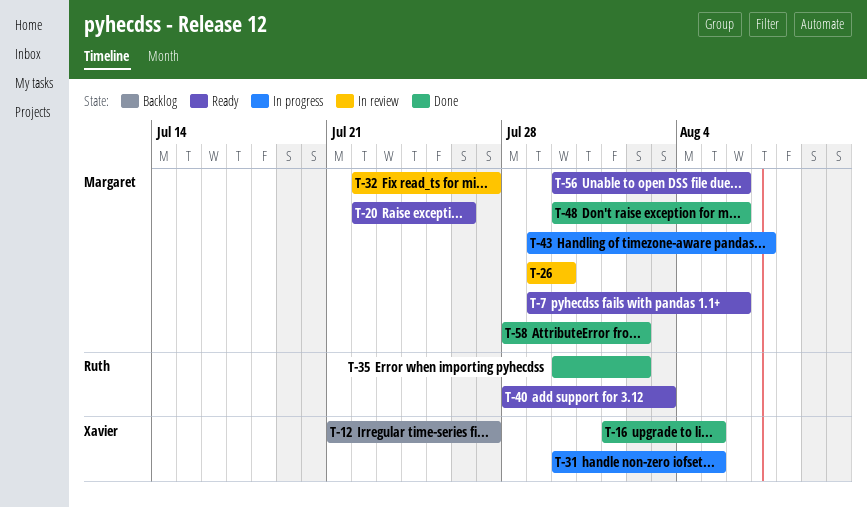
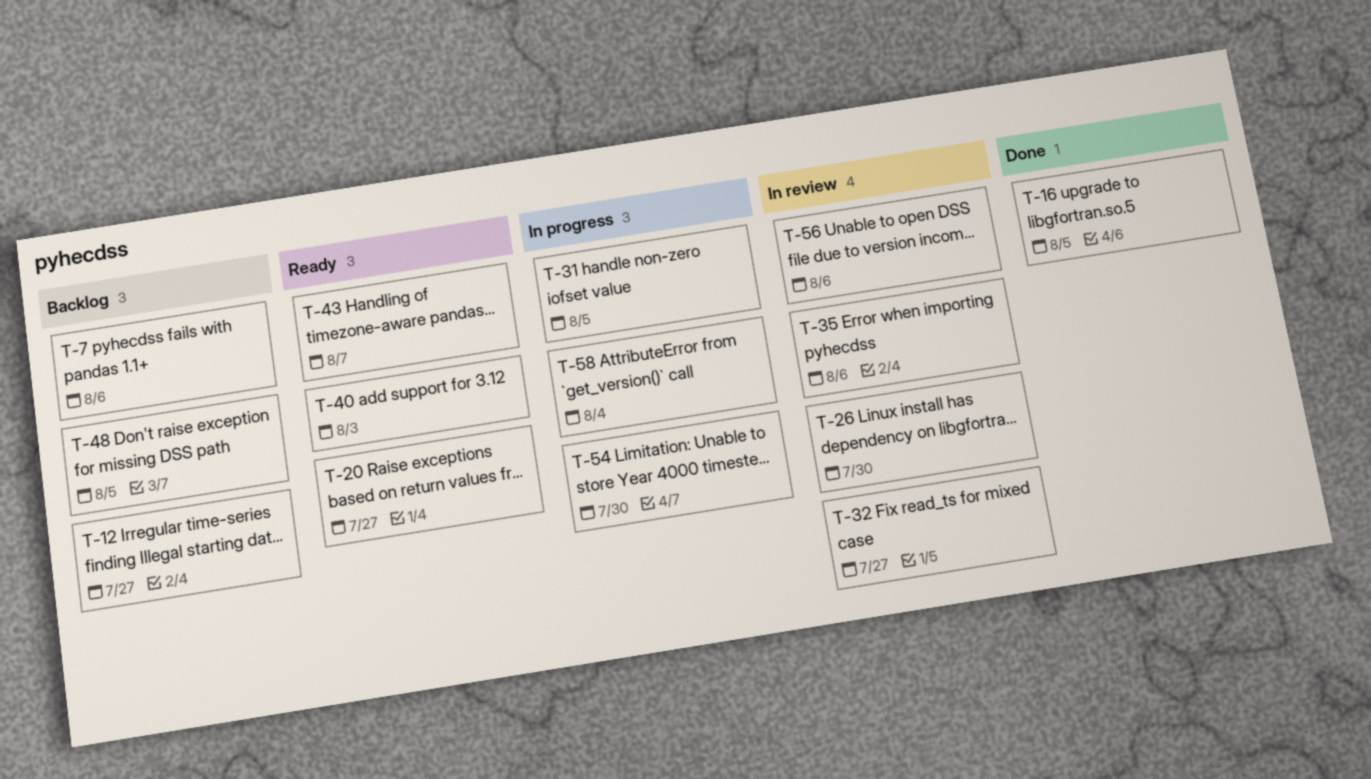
T-7, status: Ready -> Backlog
T-20, due: Jul 26 -> Jul 27
T-35, status: Done -> In review
T-35, due: Aug 2 -> Aug 6
T-43, status: In progress -> Ready
T-48, status: Done -> Backlog
T-48, due: Aug 6 -> Aug 5
T-54: none -> present
T-56, status: Ready -> In review
T-58, status: Done -> In progress
T-58, due: Aug 2 -> Aug 4

